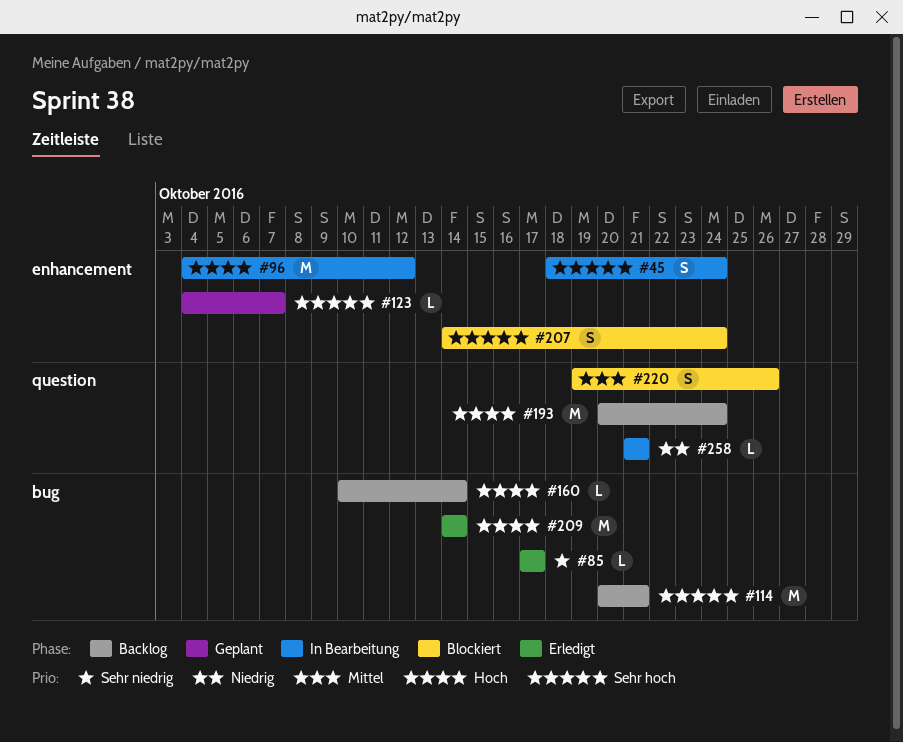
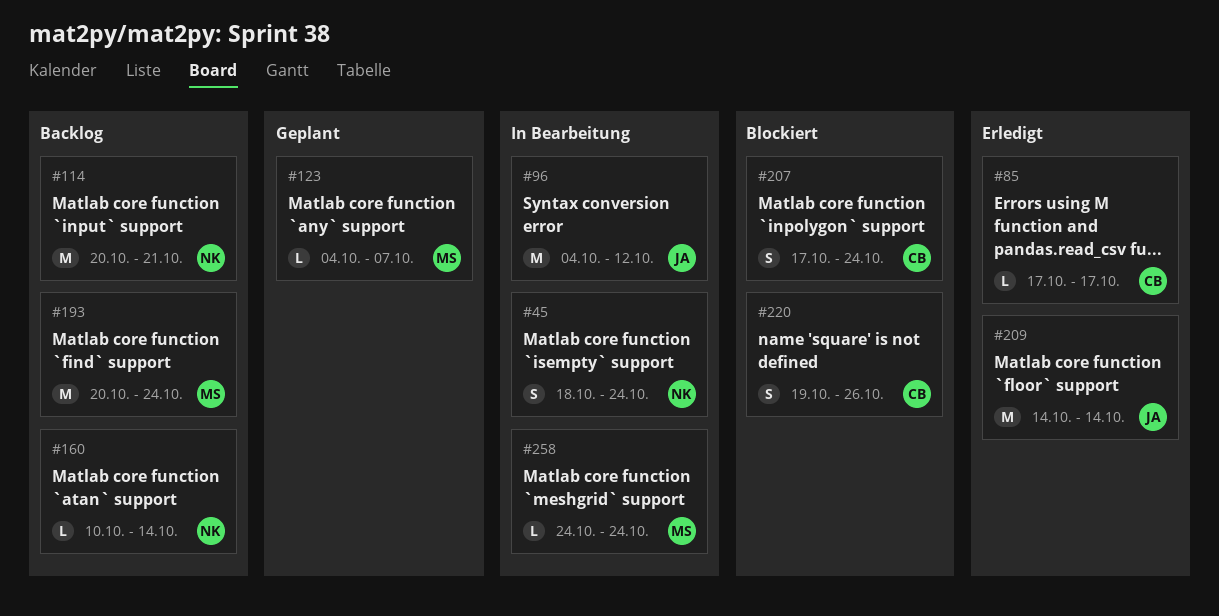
#207, start: Oct 14 -> Oct 17
#258, start: Oct 21 -> Oct 24
#258, due: Oct 21 -> Oct 24

